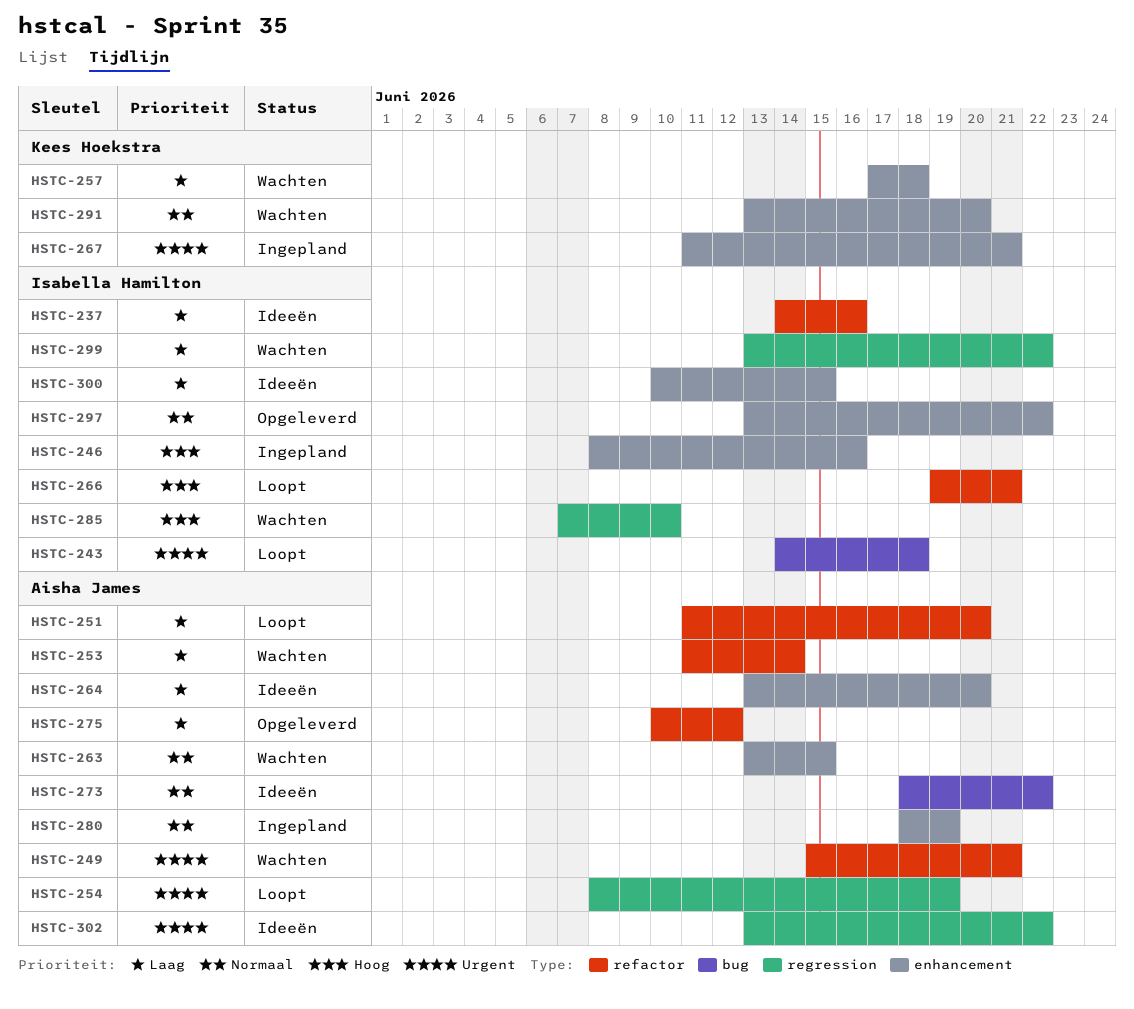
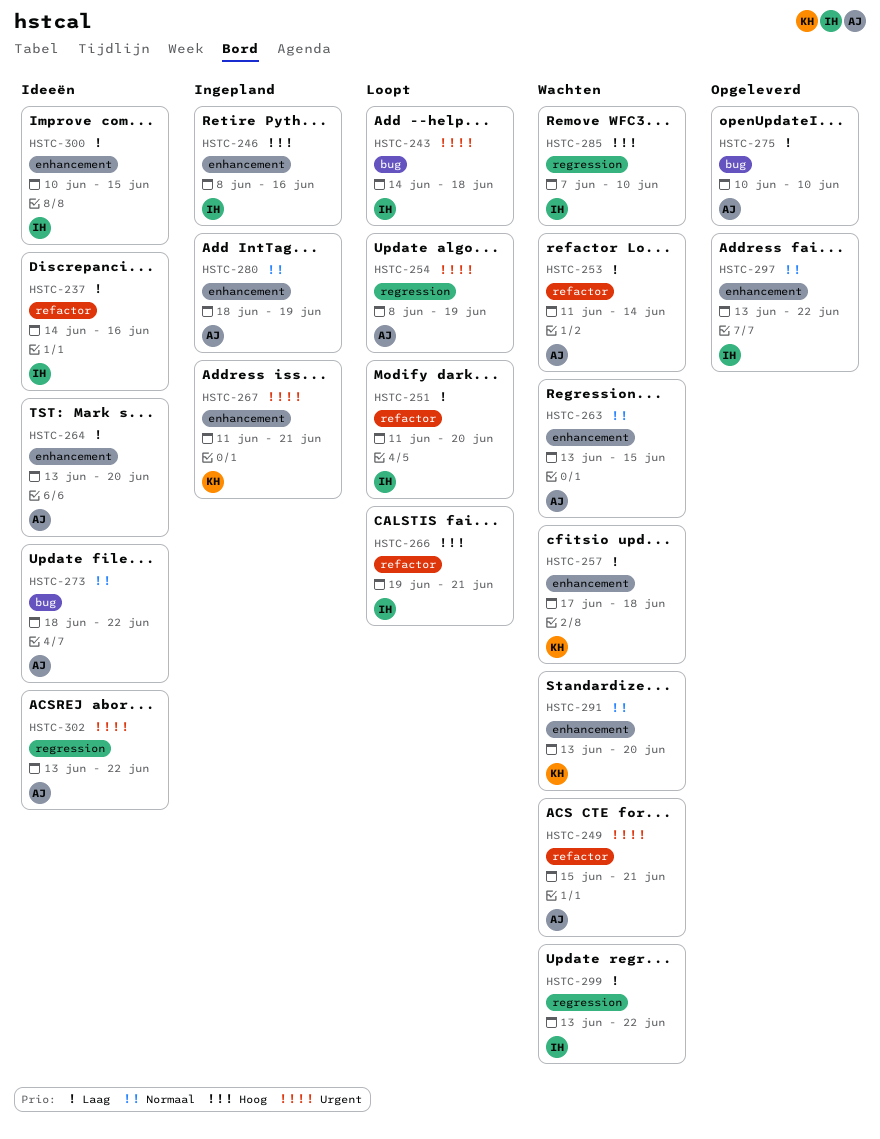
HSTC-251, owner: Aisha James -> Isabella Hamilton
HSTC-275, label: refactor -> bug
HSTC-275, due: Jun 12 -> Jun 10

